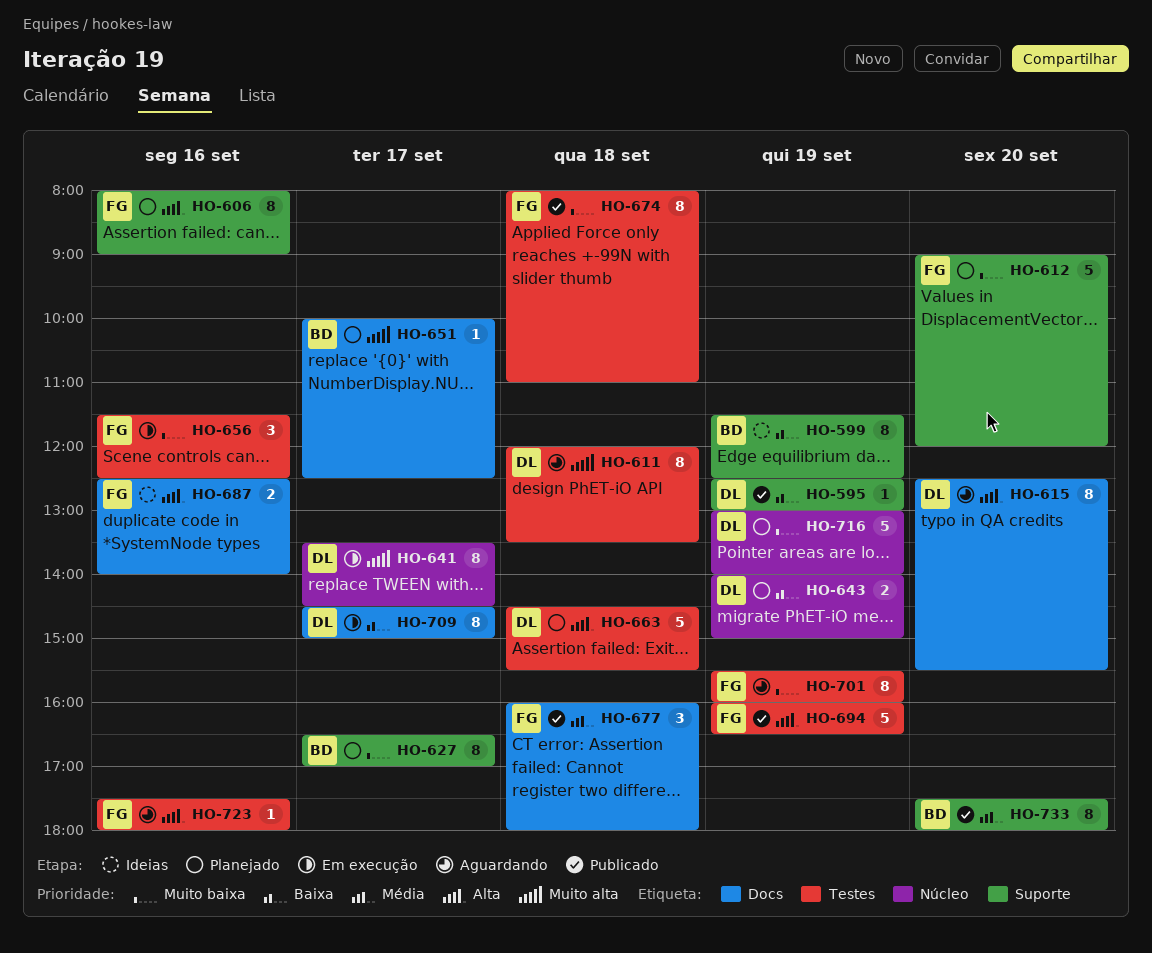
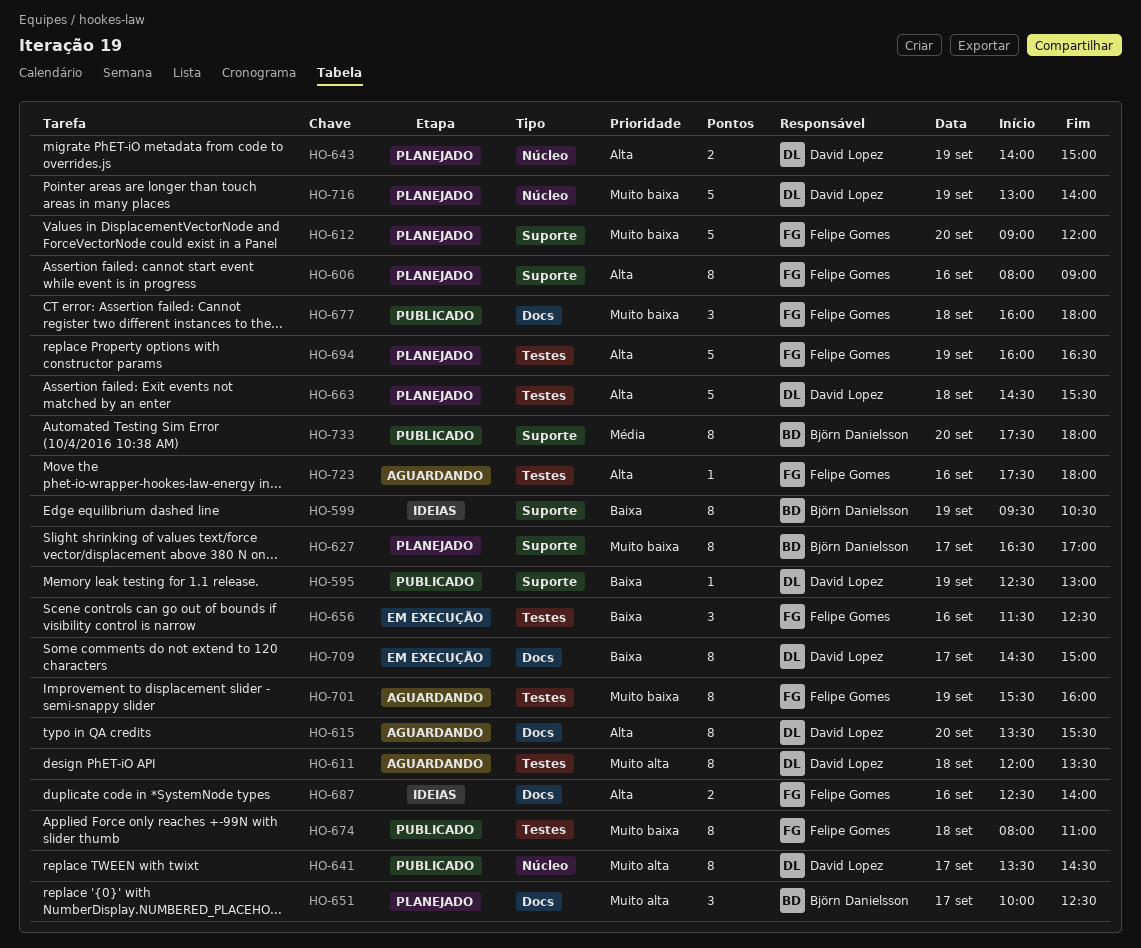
HO-599, begins: 11:30 -> 09:30
HO-599, ends: 12:30 -> 10:30
HO-615, begins: 12:30 -> 13:30
HO-641, status: Em execução -> Publicado
HO-643, priority: Baixa -> Alta
HO-651, estimate: 1 -> 3
HO-656, priority: Muito baixa -> Baixa
HO-677, priority: Média -> Muito baixa
HO-694, status: Publicado -> Planejado

